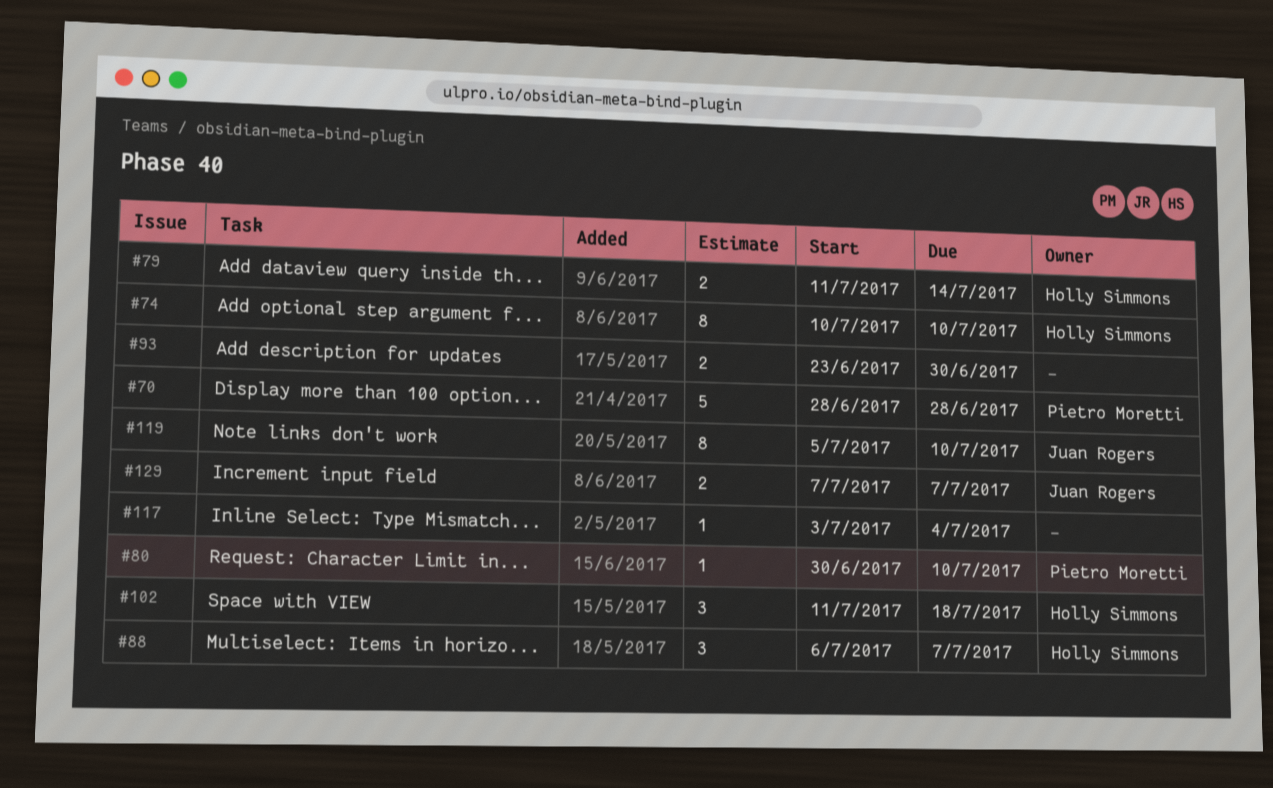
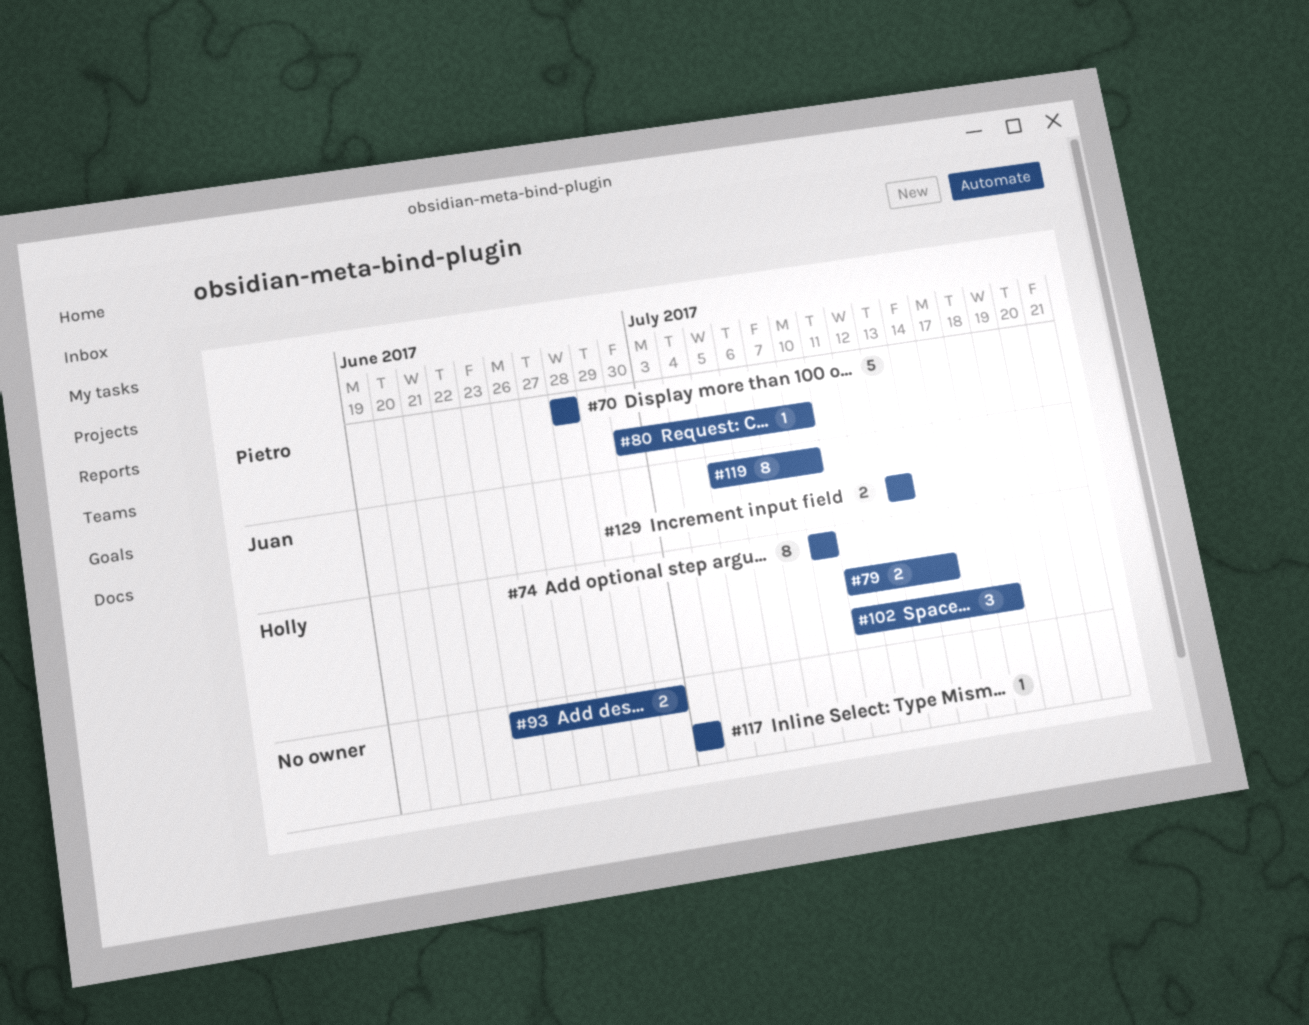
#88: present -> none
#117, due: Jul 4 -> Jul 3
#129, start: Jul 7 -> Jul 13
#129, due: Jul 7 -> Jul 13

